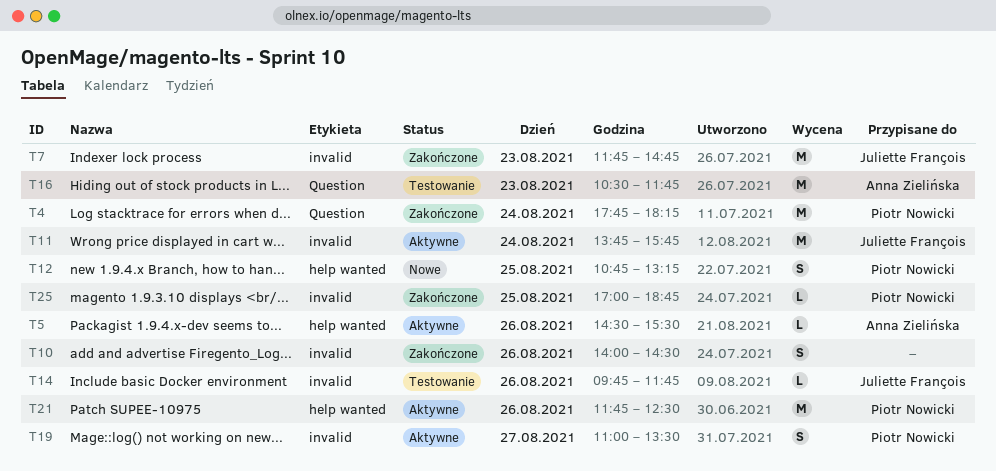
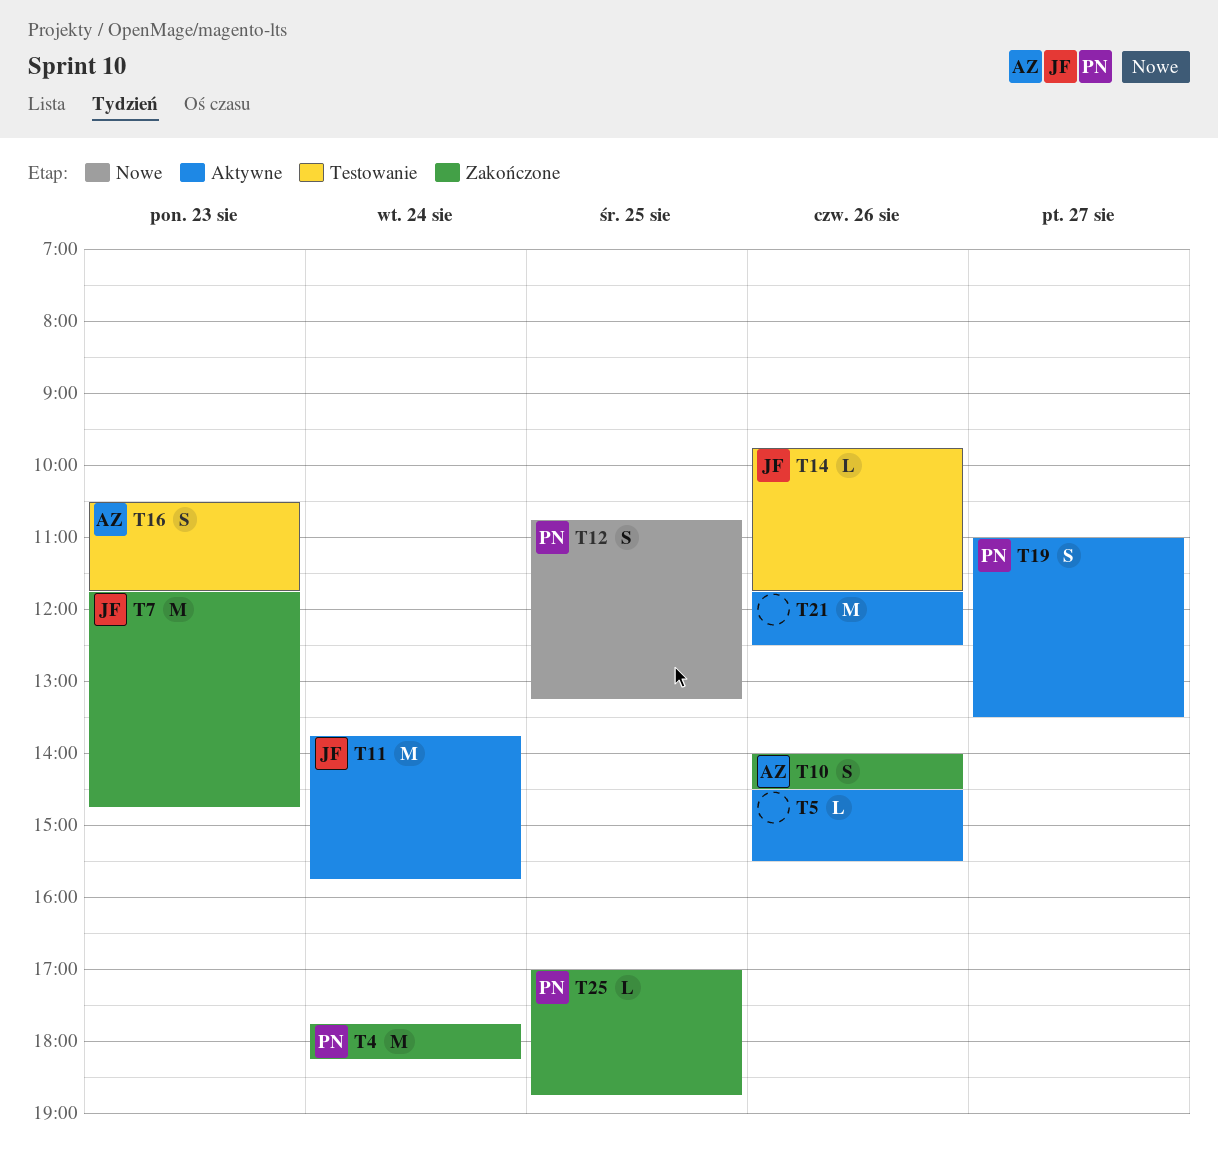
T5, owner: Anna Zielińska -> none
T10, owner: none -> Anna Zielińska
T16, estimate: M -> S
T21, owner: Piotr Nowicki -> none

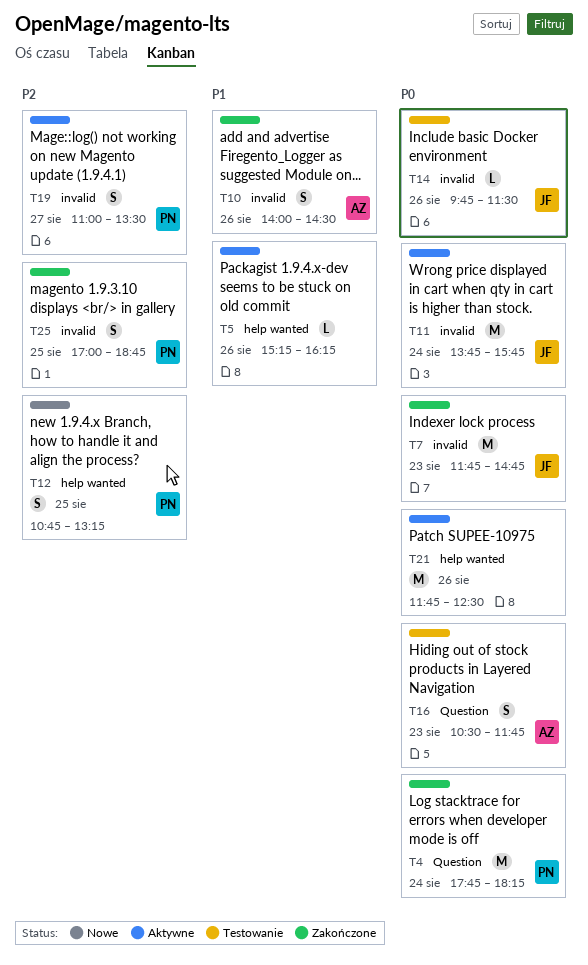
T5, begins: 14:30 -> 15:15
T5, ends: 15:30 -> 16:15
T14, ends: 11:45 -> 11:30
T25, estimate: L -> S

